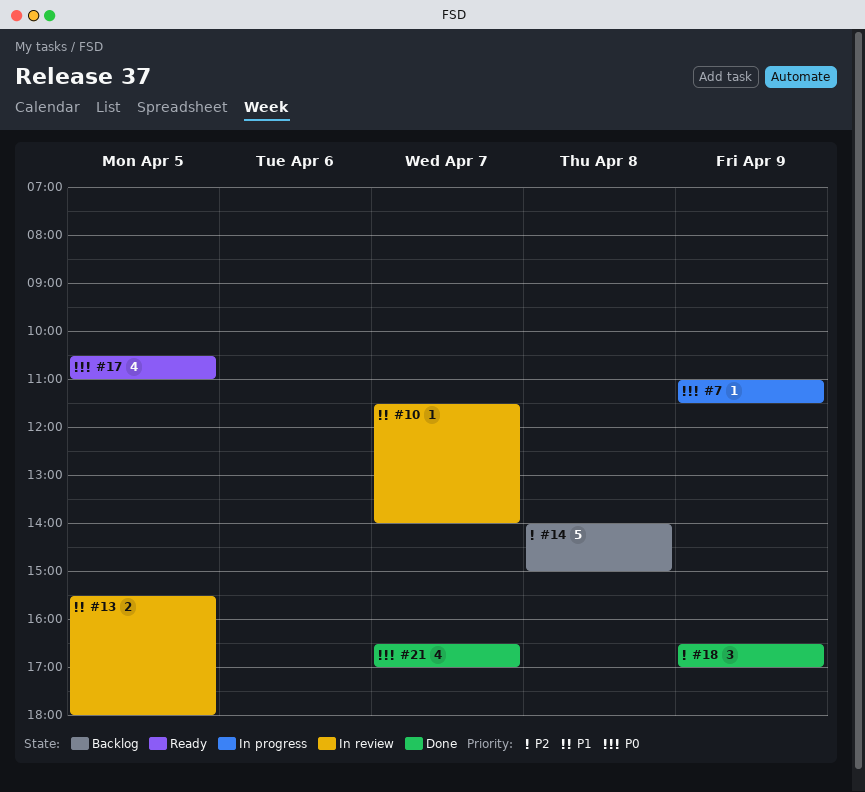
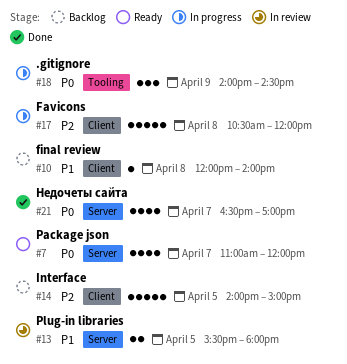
#7, status: In progress -> Ready
#7, estimate: 1 -> 4
#7, day: Apr 9 -> Apr 7
#7, ends: 11:30 -> 12:00
#10, status: In review -> Backlog
#10, day: Apr 7 -> Apr 8
#10, begins: 11:30 -> 12:00
#14, day: Apr 8 -> Apr 5
#17, status: Ready -> In progress
#17, priority: P0 -> P2
#17, estimate: 4 -> 5
#17, day: Apr 5 -> Apr 8
#17, ends: 11:00 -> 12:00
#18, status: Done -> In progress
#18, priority: P2 -> P0
#18, begins: 16:30 -> 14:00
#18, ends: 17:00 -> 14:30

